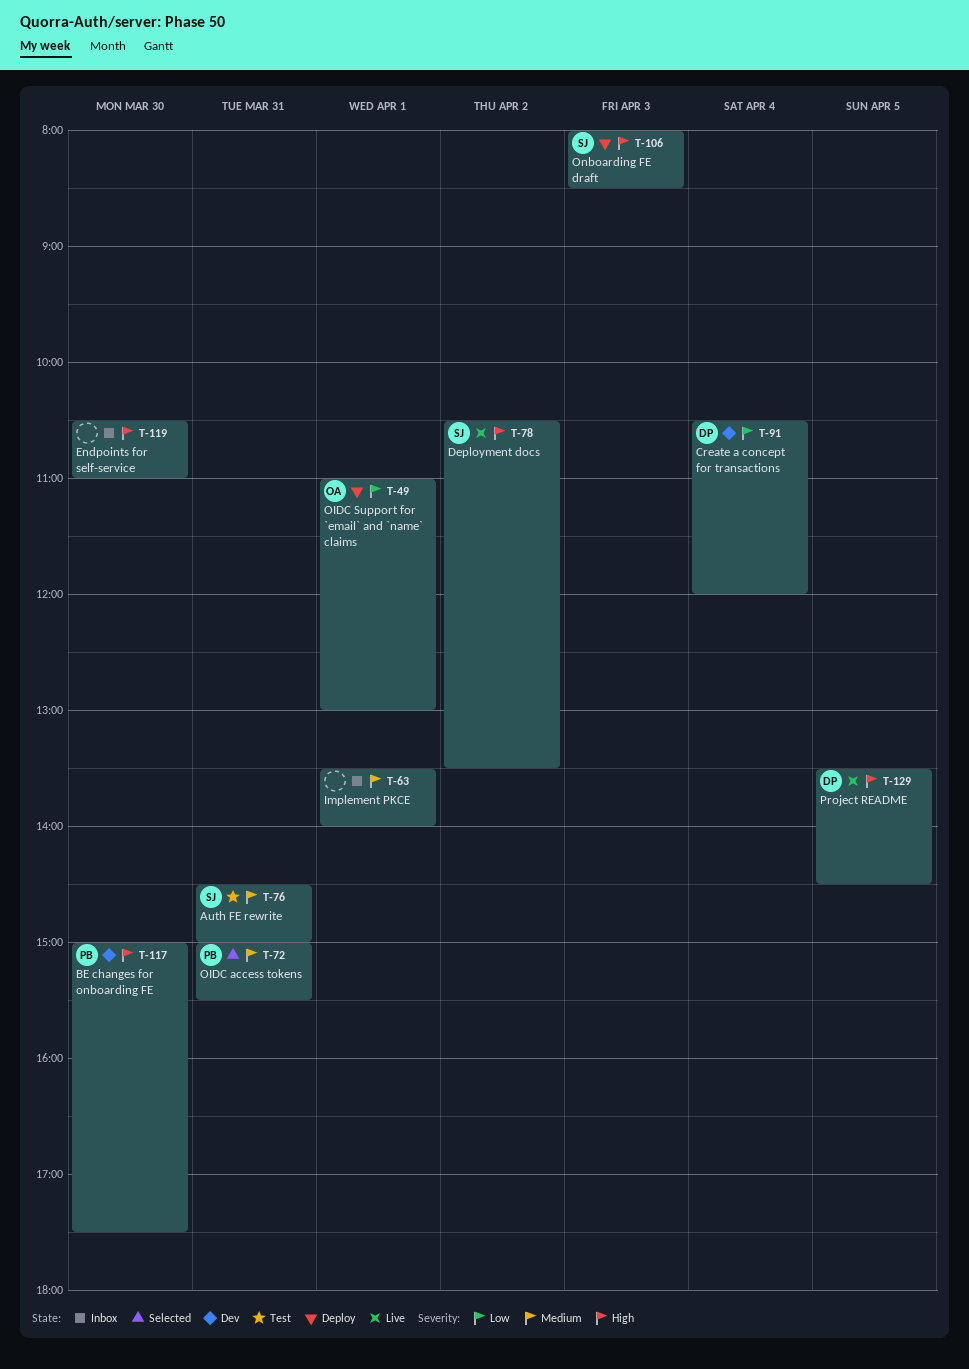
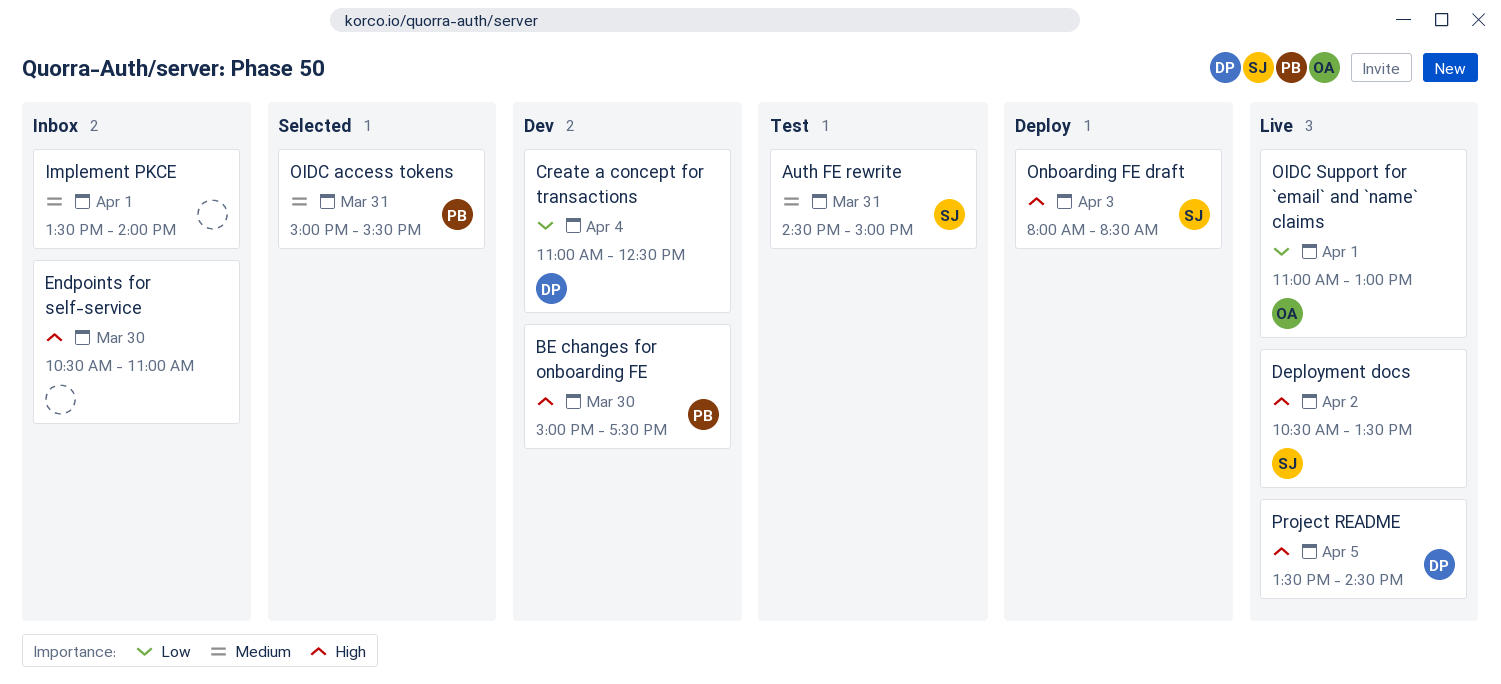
Create a concept for transactions, begins: 10:30 -> 11:00
Create a concept for transactions, ends: 12:00 -> 12:30
OIDC Support for `email` and `name` claims, status: Deploy -> Live

